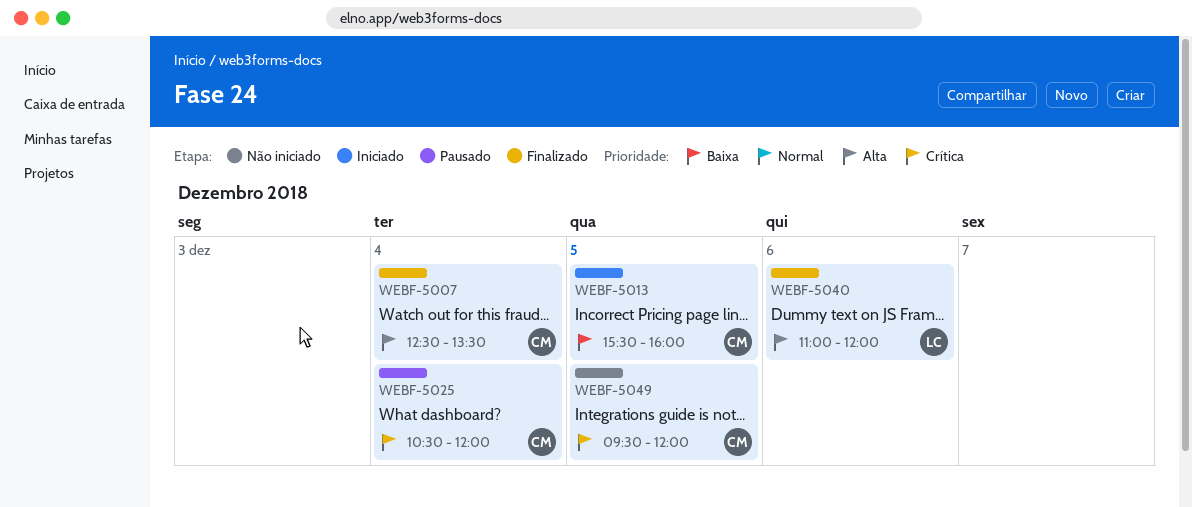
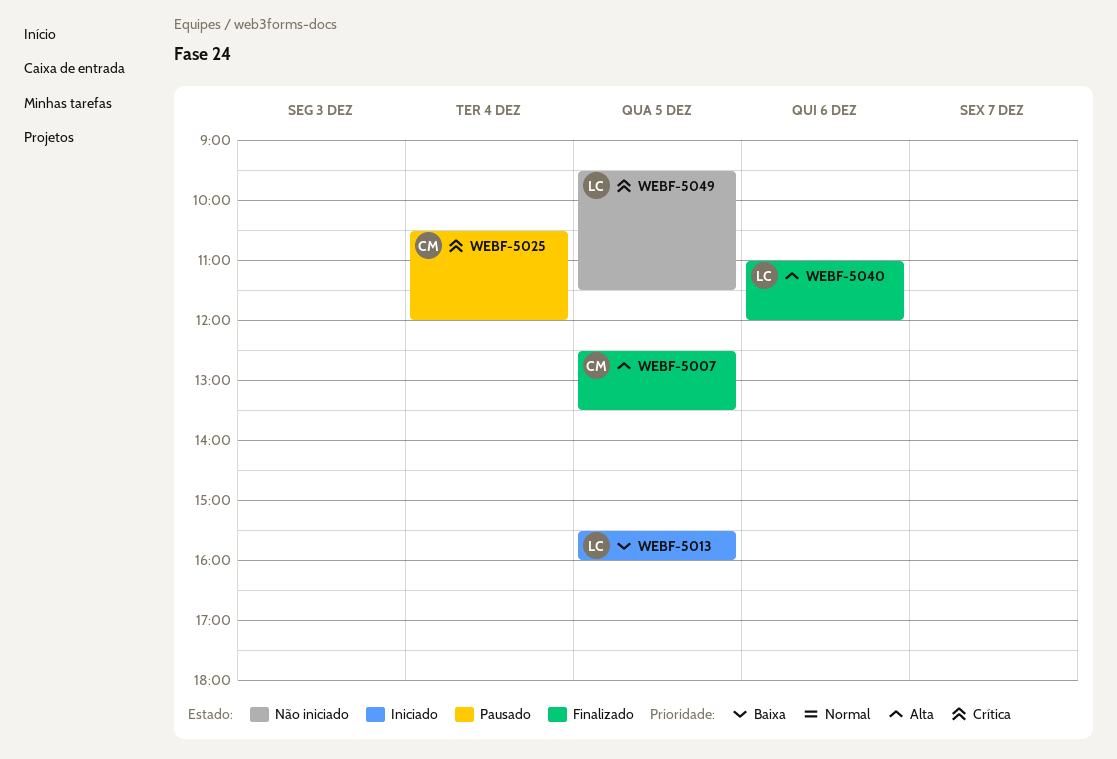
WEBF-5007, day: Dec 4 -> Dec 5
WEBF-5013, owner: CM -> LC
WEBF-5049, owner: CM -> LC
WEBF-5049, ends: 12:00 -> 11:30

